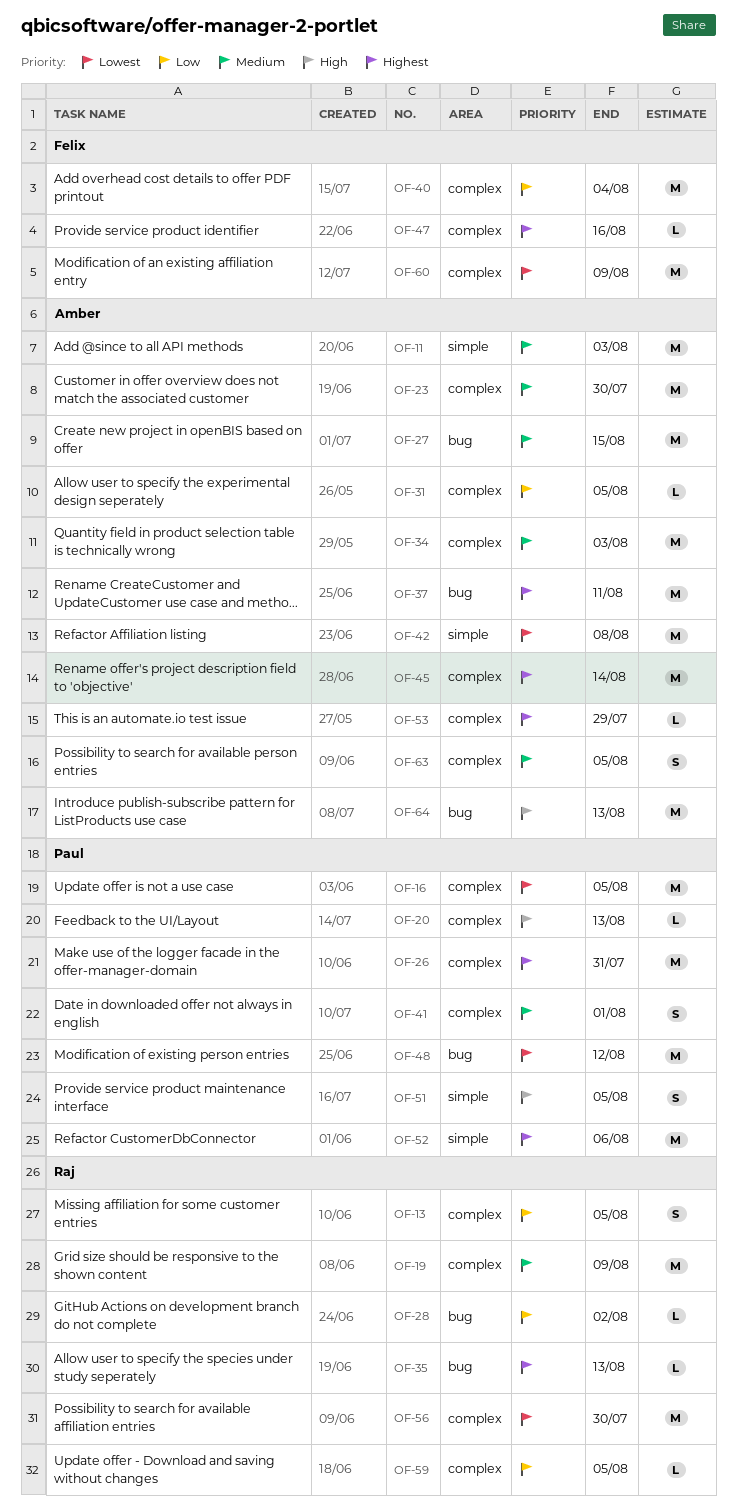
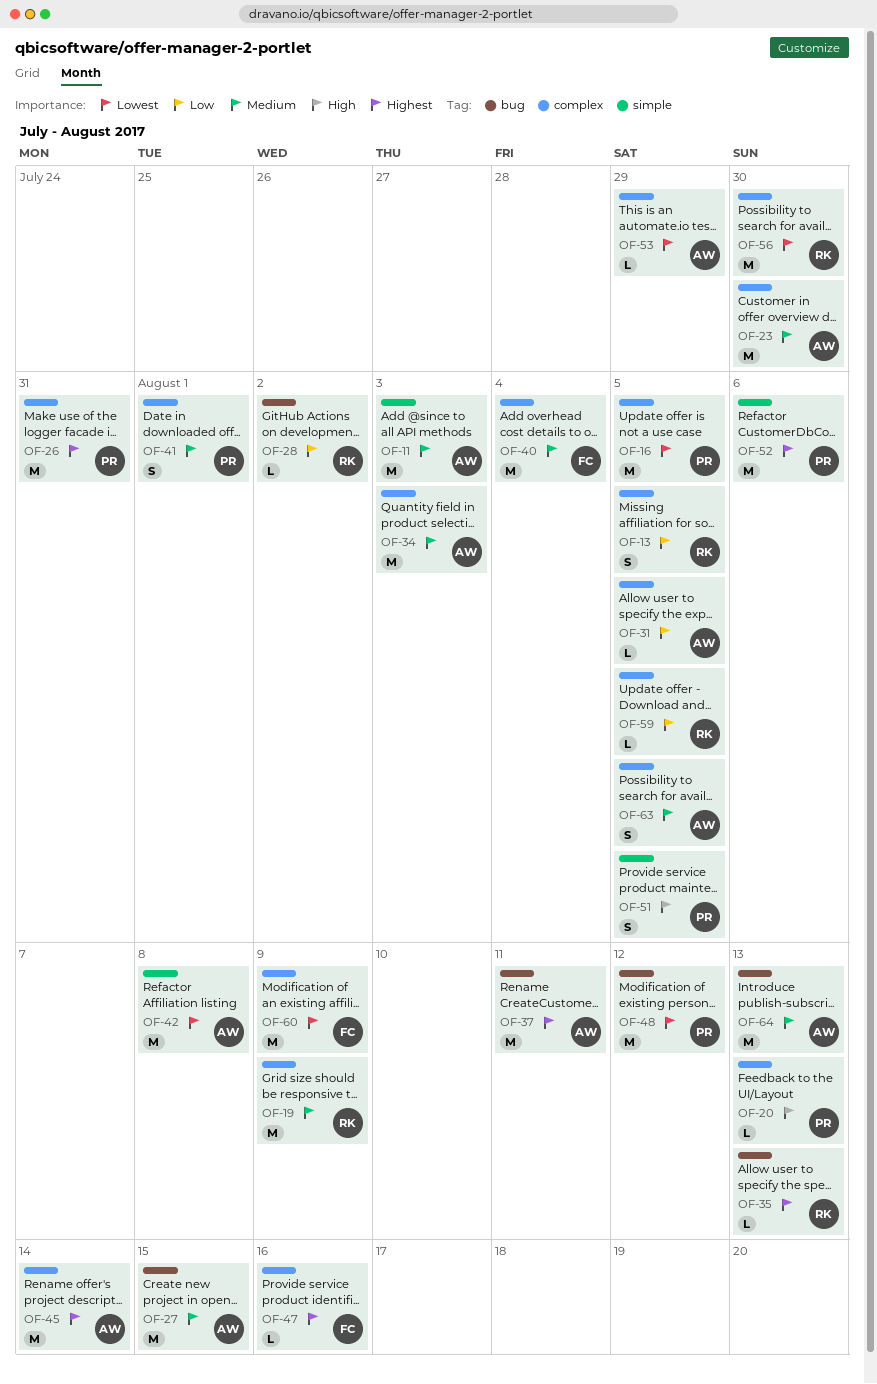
OF-40, priority: Low -> Medium
OF-53, priority: Highest -> Lowest
OF-64, priority: High -> Medium

